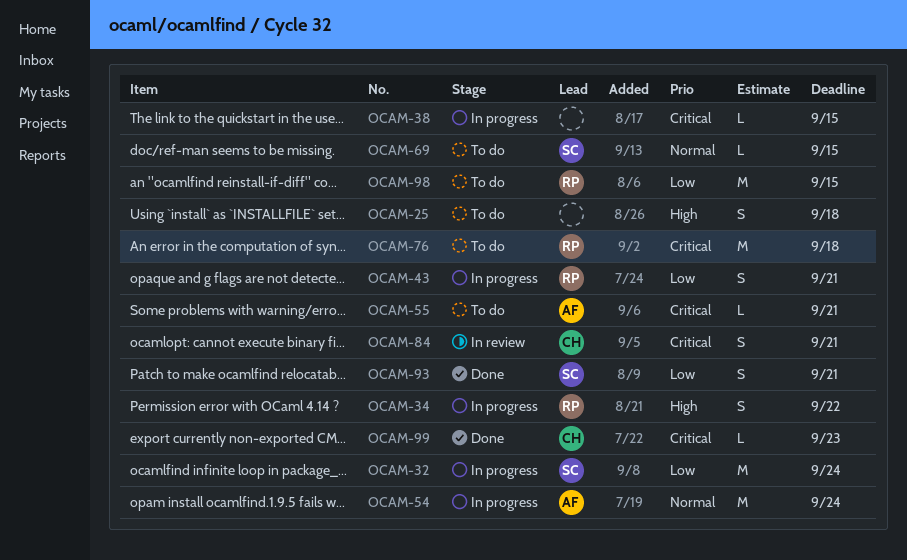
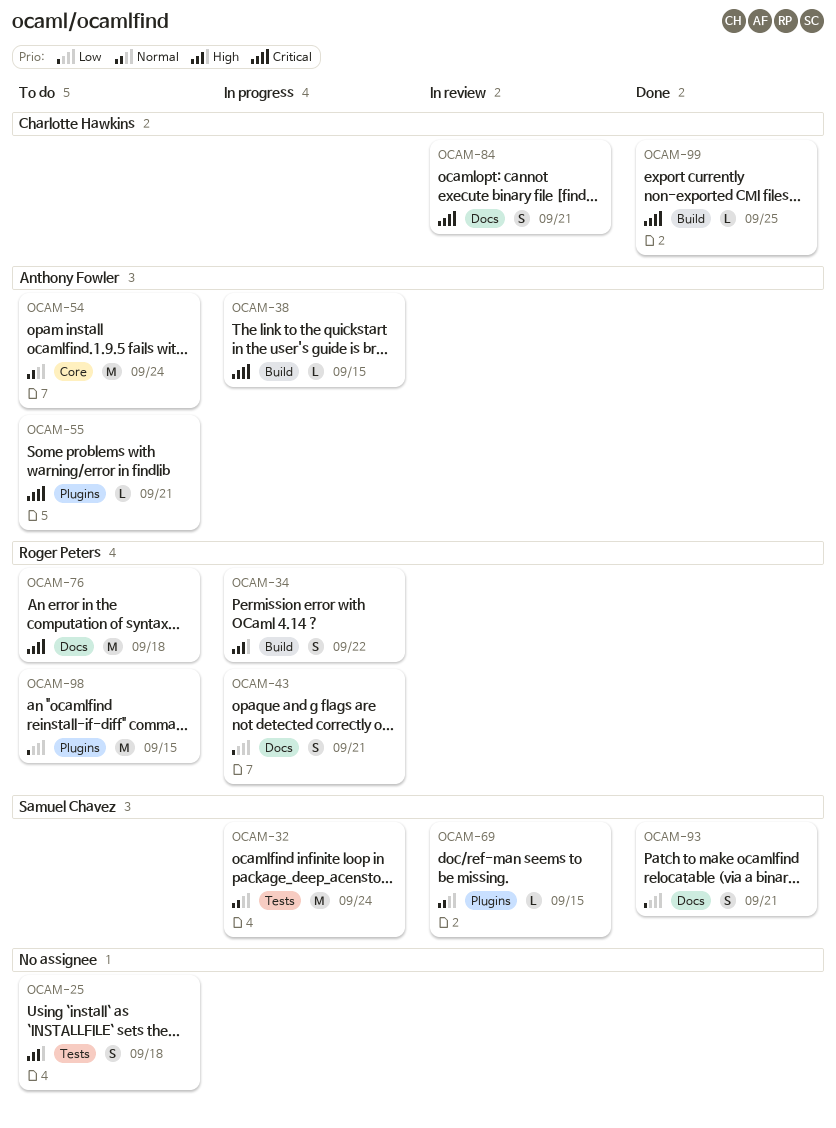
OCAM-32, priority: Low -> Normal
OCAM-38, owner: none -> Anthony Fowler
OCAM-54, status: In progress -> To do
OCAM-69, status: To do -> In review
OCAM-99, due: Sep 23 -> Sep 25

